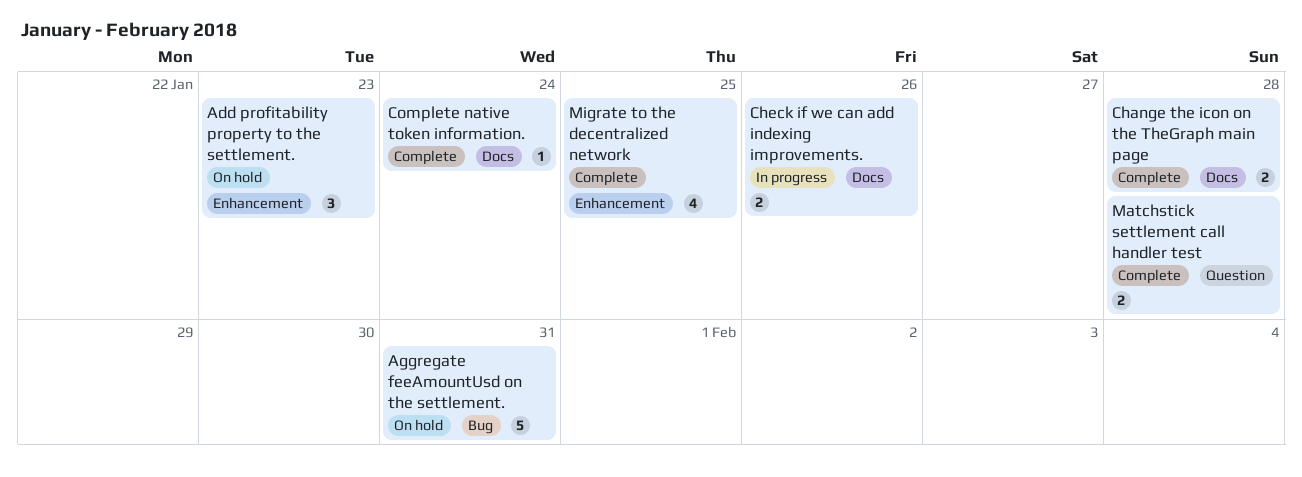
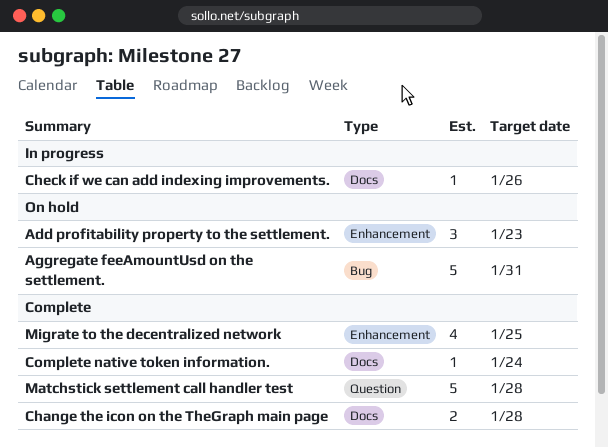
Check if we can add indexing improvements., estimate: 2 -> 1
Matchstick settlement call handler test, estimate: 2 -> 5

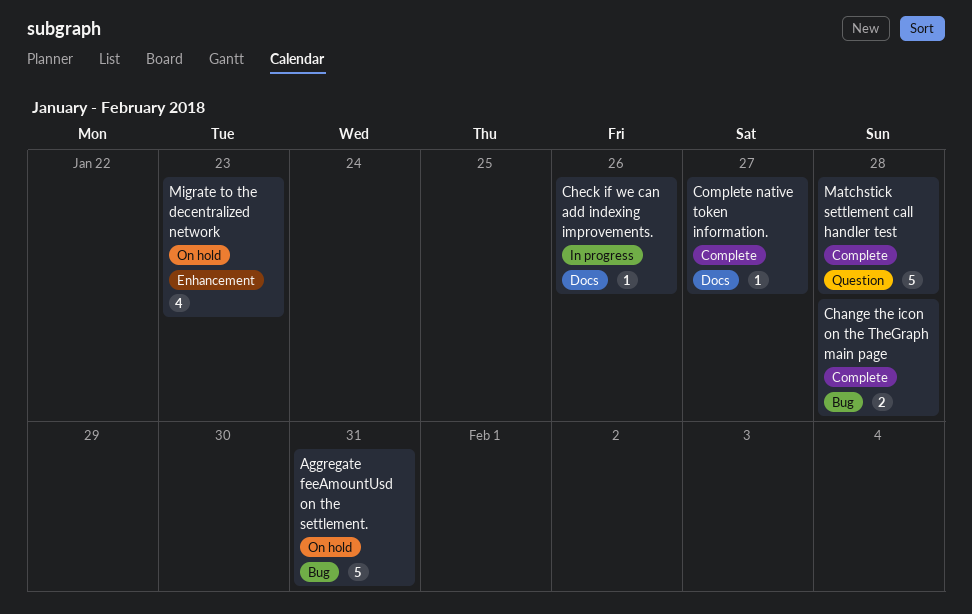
Add profitability property to the settlement.: present -> none
Change the icon on the TheGraph main page, label: Docs -> Bug
Complete native token information., due: Jan 24 -> Jan 27
Migrate to the decentralized network, status: Complete -> On hold
Migrate to the decentralized network, due: Jan 25 -> Jan 23

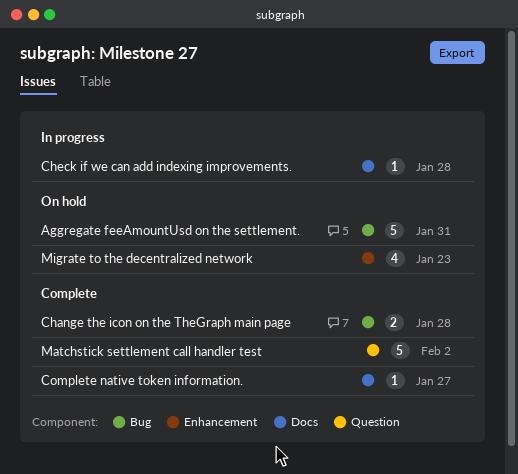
Check if we can add indexing improvements., due: Jan 26 -> Jan 28
Matchstick settlement call handler test, due: Jan 28 -> Feb 2

